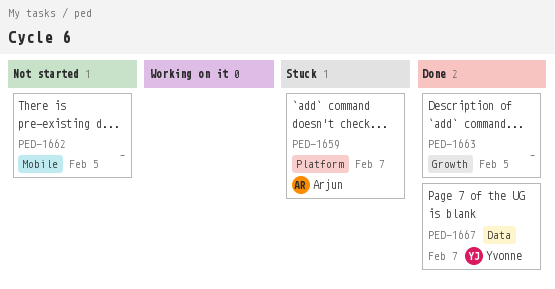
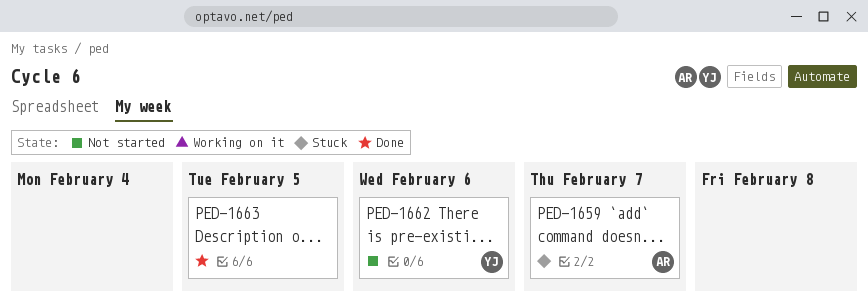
PED-1662, owner: none -> Yvonne
PED-1662, due: Feb 5 -> Feb 6
PED-1667: present -> none

